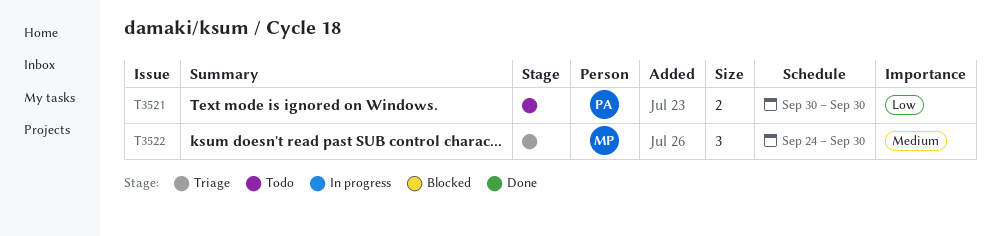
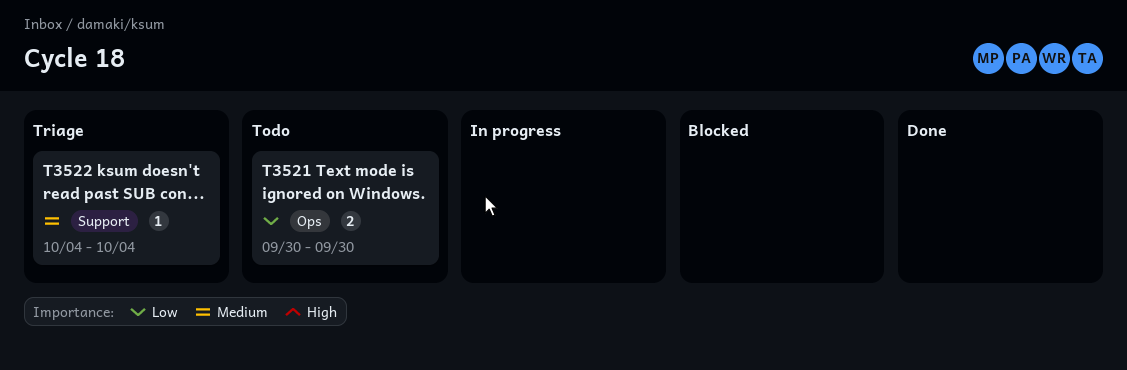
T3522, estimate: 3 -> 1
T3522, start: Sep 24 -> Oct 4
T3522, due: Sep 30 -> Oct 4

